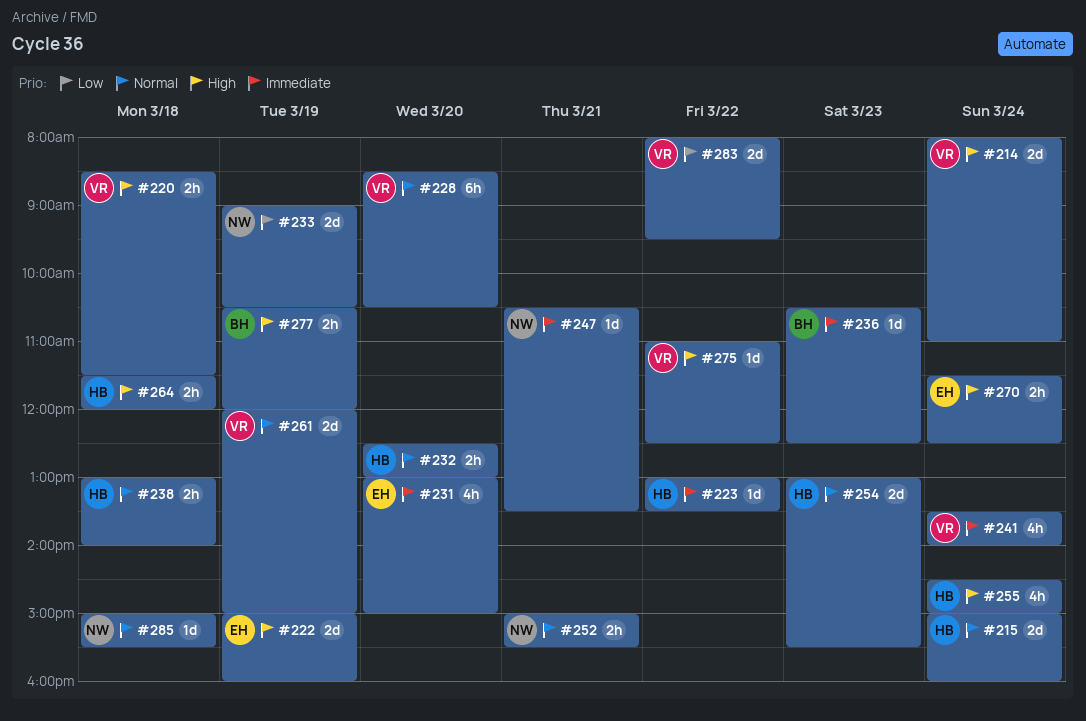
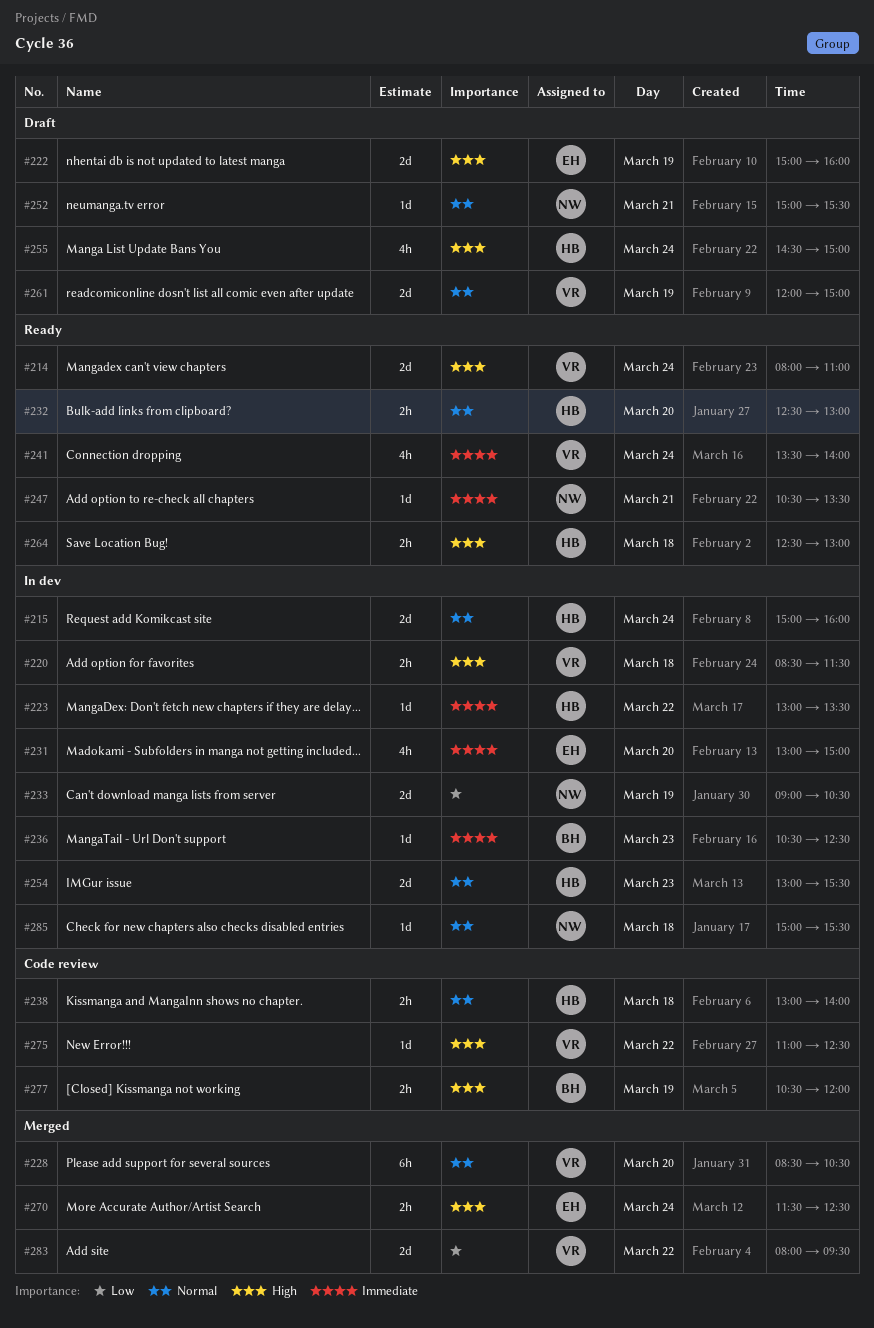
#252, estimate: 2h -> 1d
#264, begins: 11:30 -> 12:30
#264, ends: 12:00 -> 13:00

